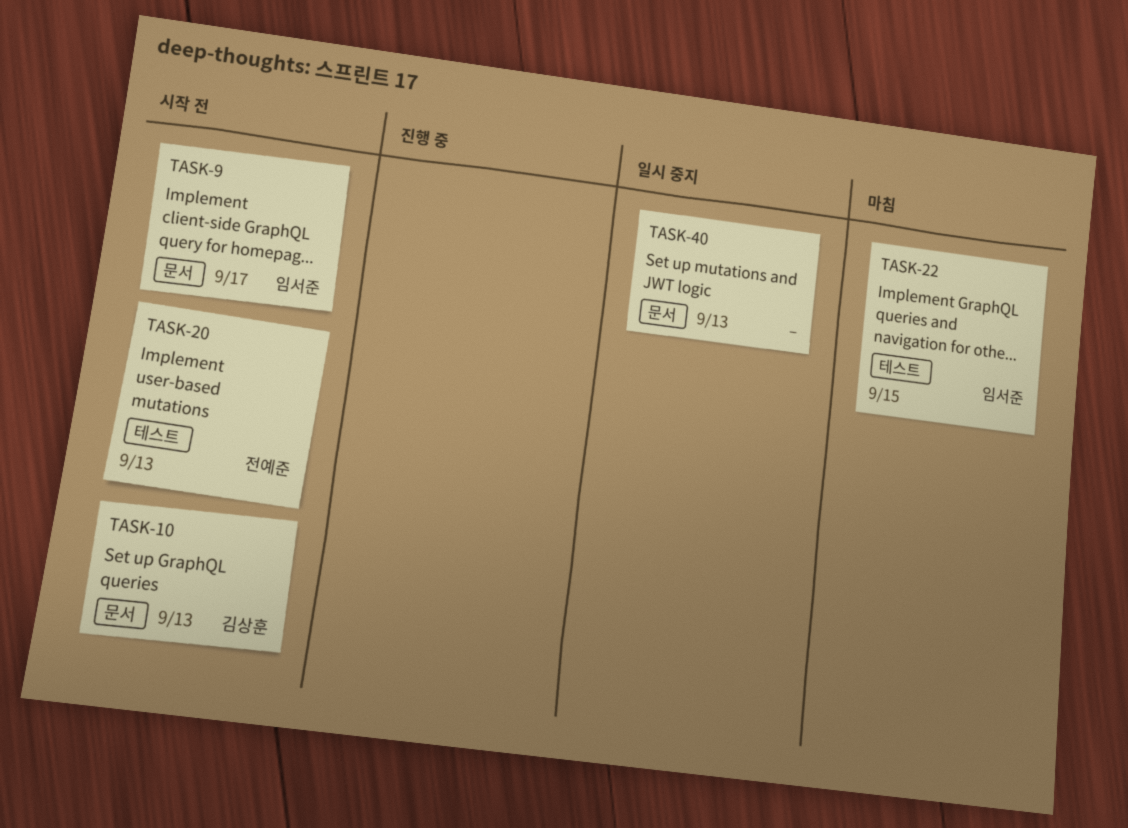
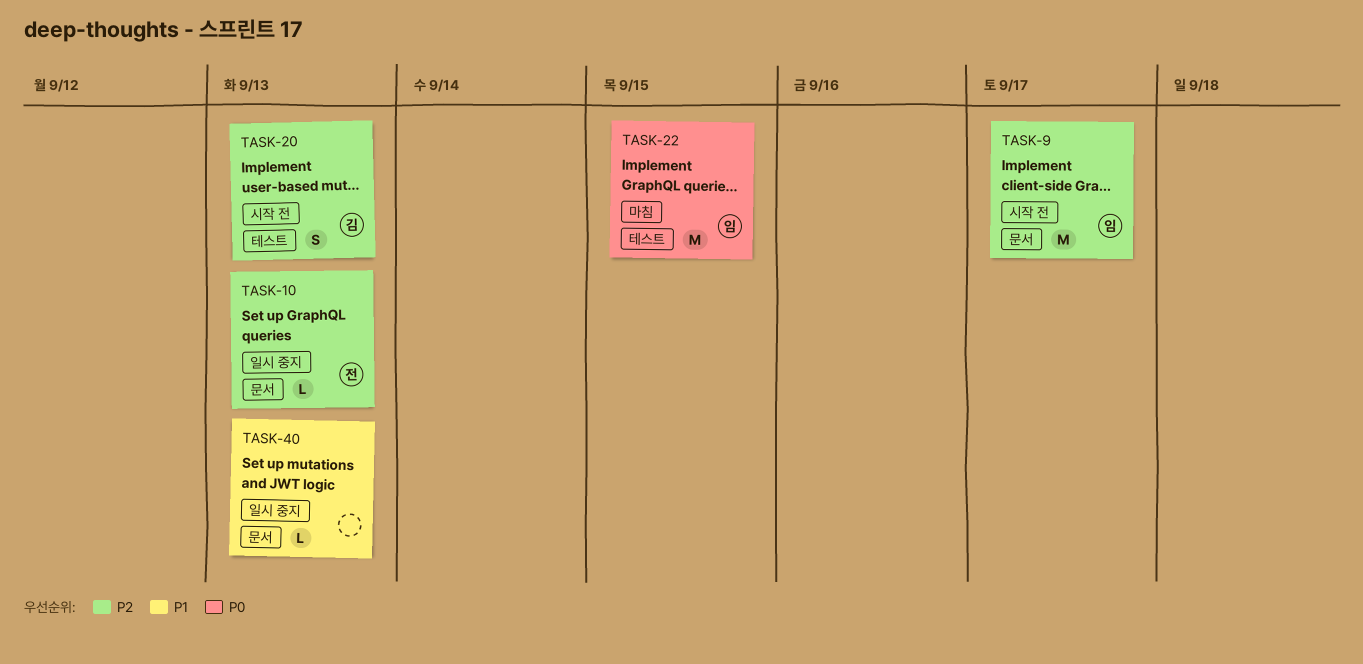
TASK-10, status: 시작 전 -> 일시 중지
TASK-10, owner: 김상훈 -> 전예준
TASK-20, owner: 전예준 -> 김상훈

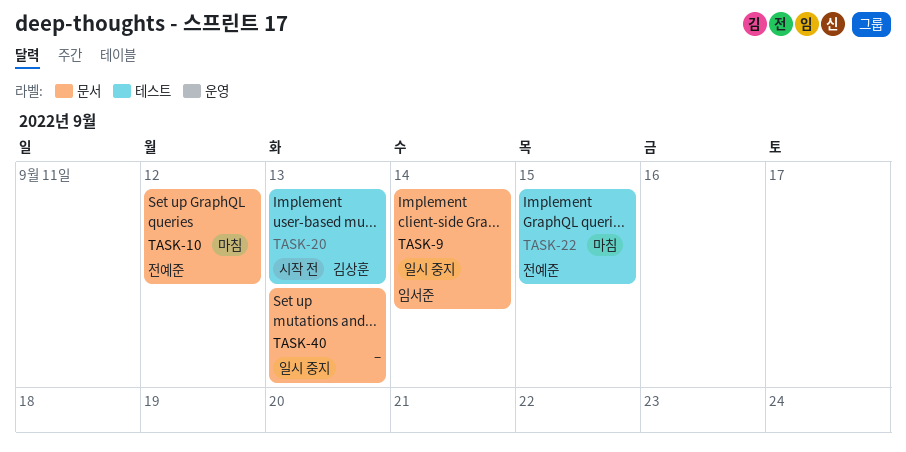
TASK-9, status: 시작 전 -> 일시 중지
TASK-9, due: Sep 17 -> Sep 14
TASK-10, status: 일시 중지 -> 마침
TASK-10, due: Sep 13 -> Sep 12
TASK-22, owner: 임서준 -> 전예준

